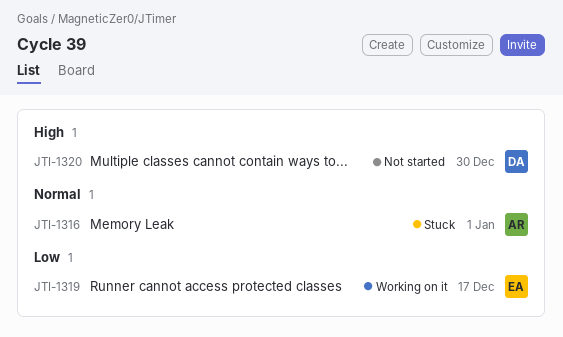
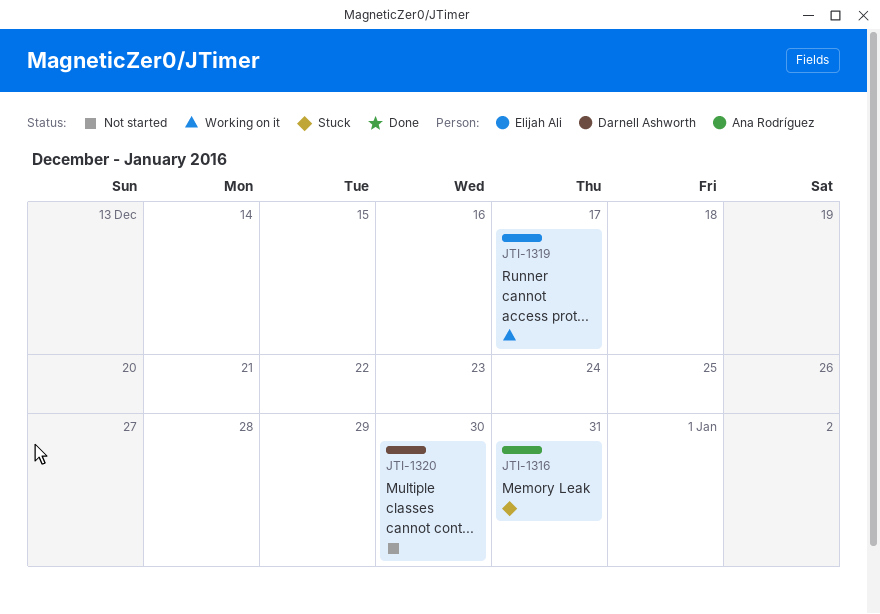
JTI-1316, due: Jan 1 -> Dec 31

